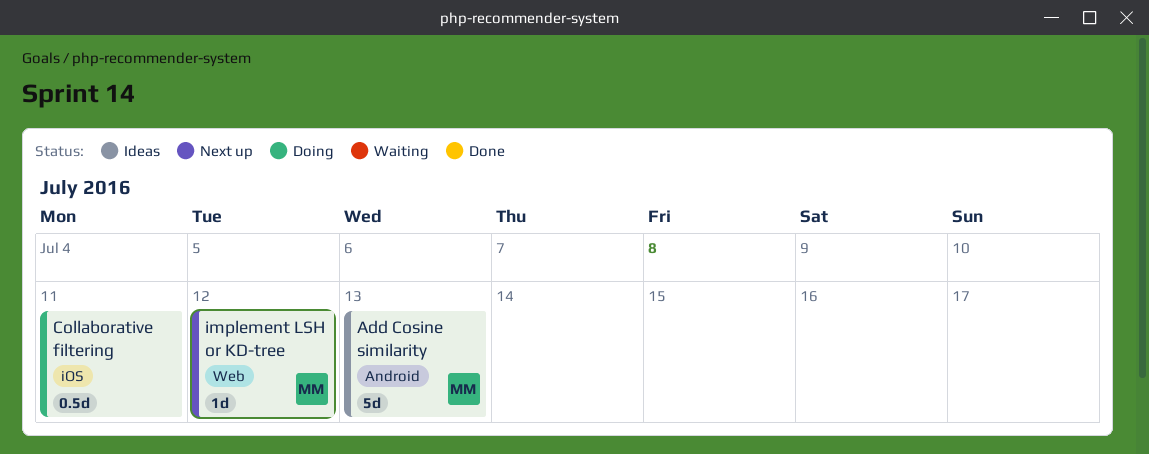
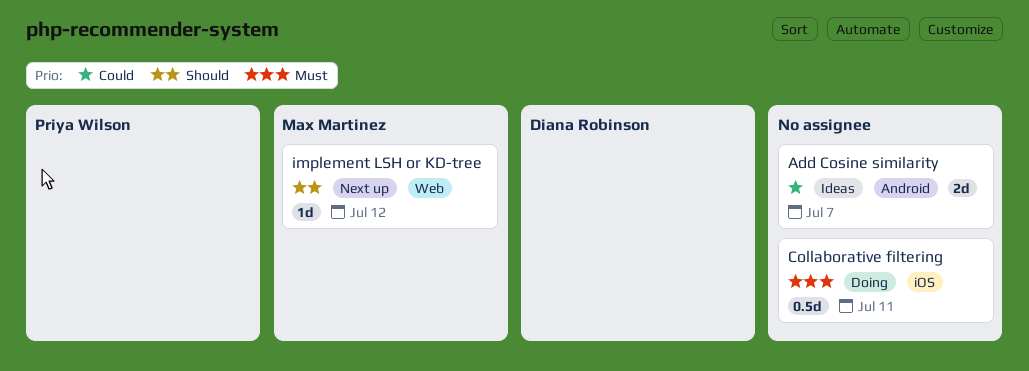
Add Cosine similarity, owner: Max Martinez -> none
Add Cosine similarity, estimate: 5d -> 2d
Add Cosine similarity, due: Jul 13 -> Jul 7

